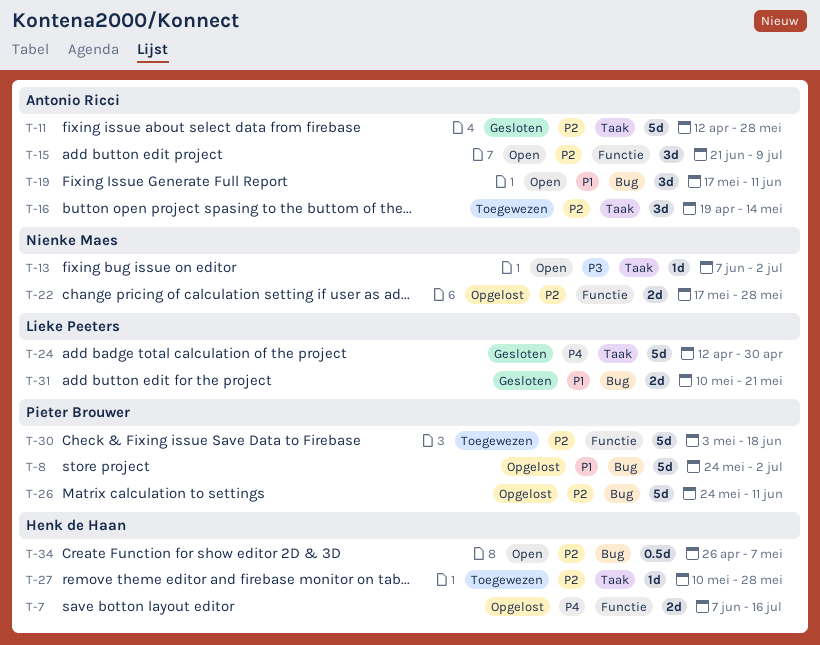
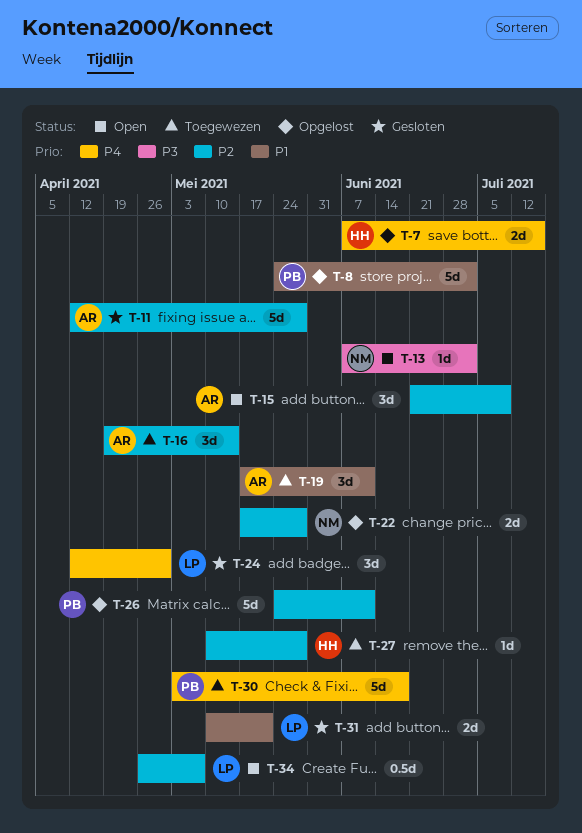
T-19, status: Open -> Toegewezen
T-24, estimate: 5d -> 3d
T-30, priority: P2 -> P4
T-34, owner: Henk de Haan -> Lieke Peeters

